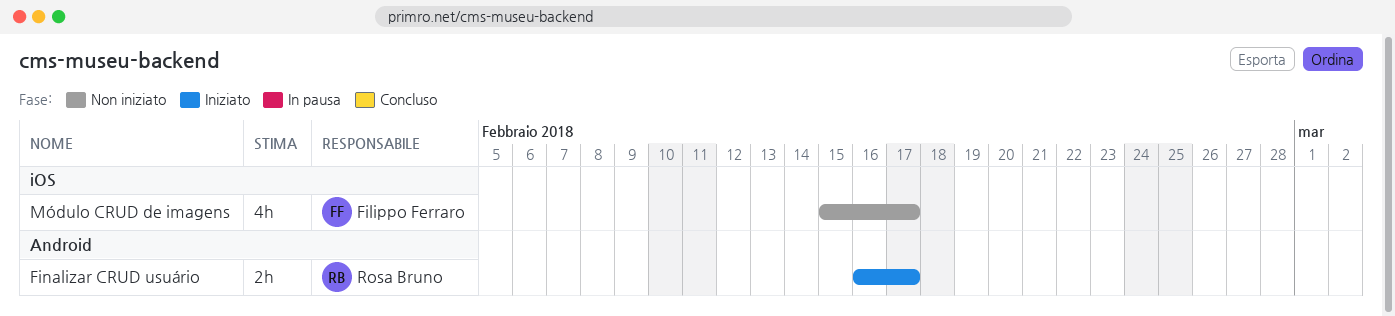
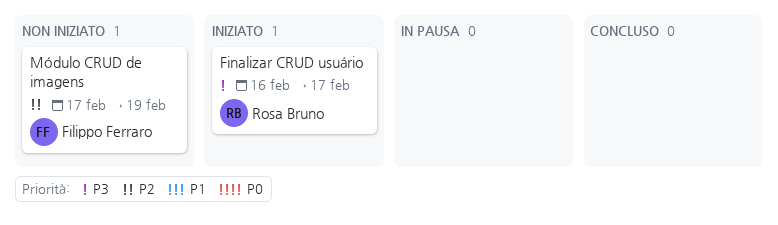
Módulo CRUD de imagens, start: Feb 15 -> Feb 17
Módulo CRUD de imagens, due: Feb 17 -> Feb 19

